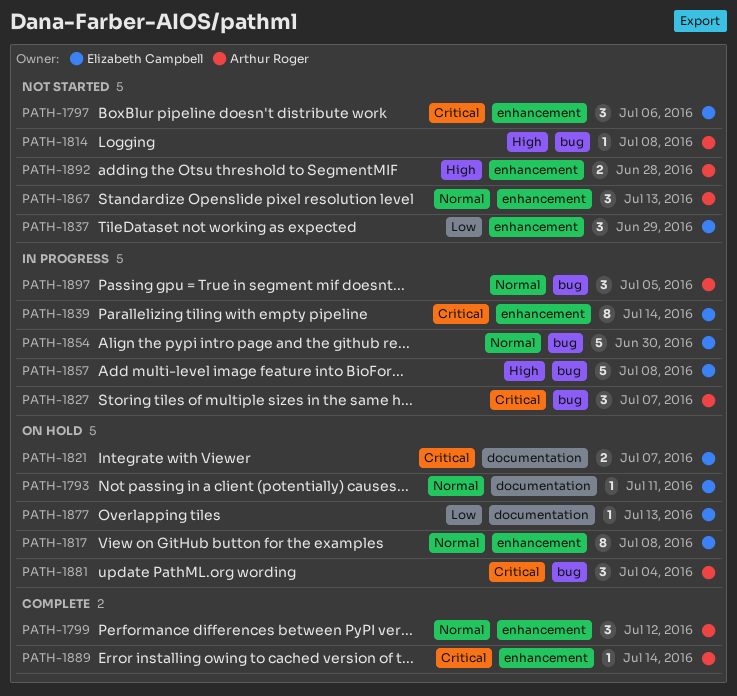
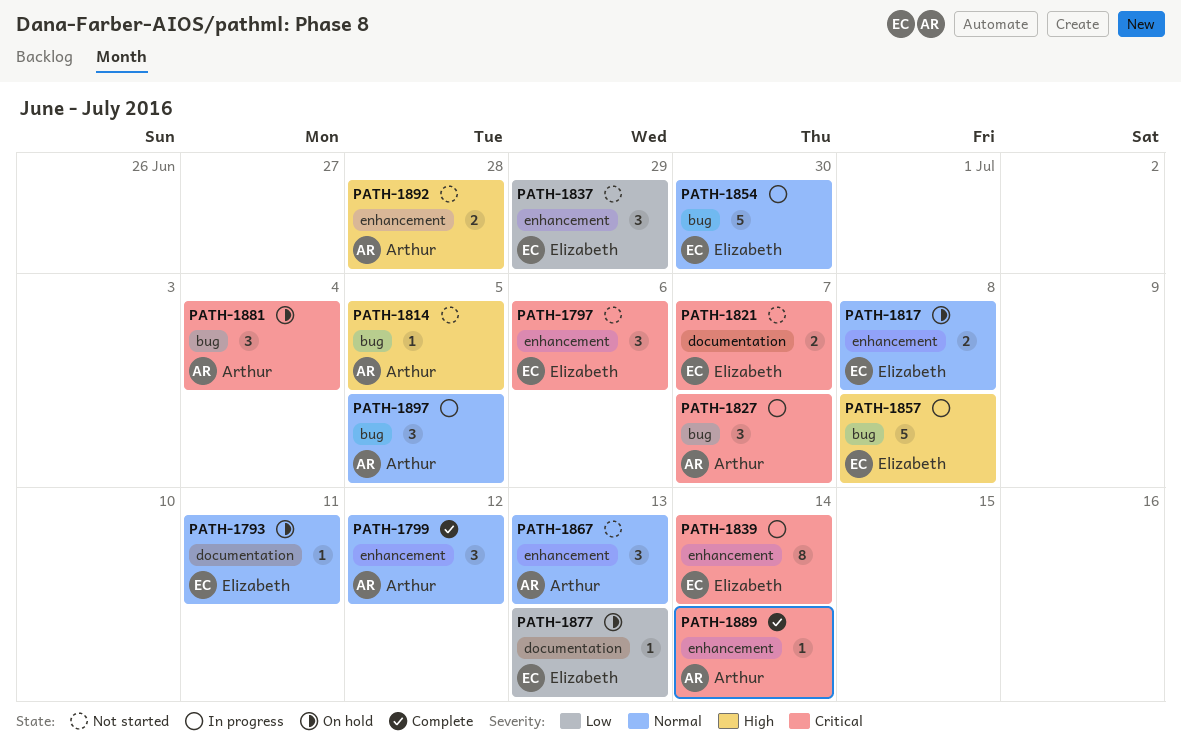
PATH-1814, due: Jul 8 -> Jul 5
PATH-1817, estimate: 8 -> 2
PATH-1821, status: On hold -> Not started

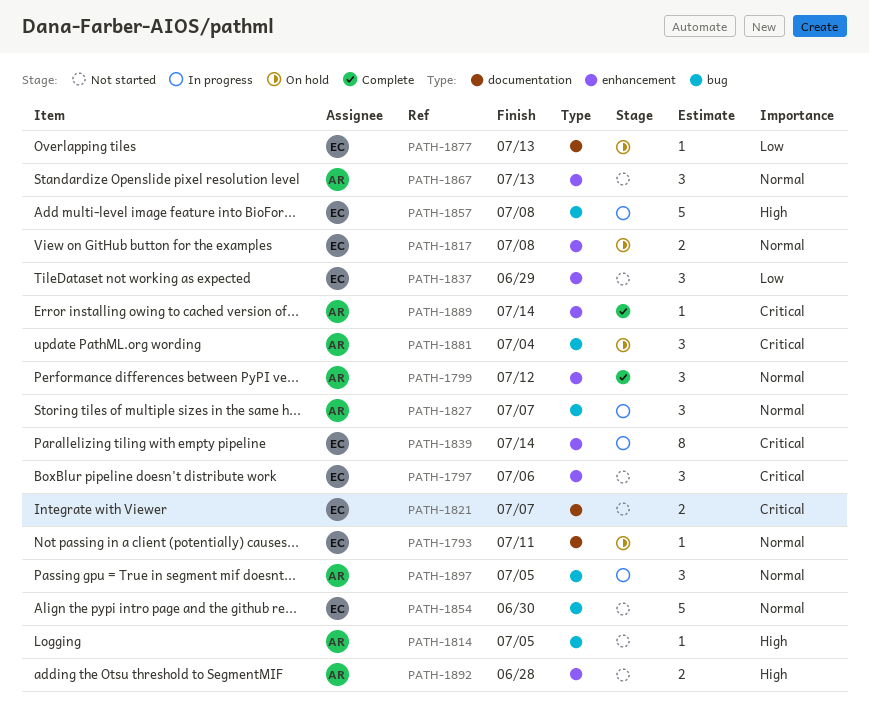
PATH-1827, priority: Critical -> Normal
PATH-1854, status: In progress -> Not started

